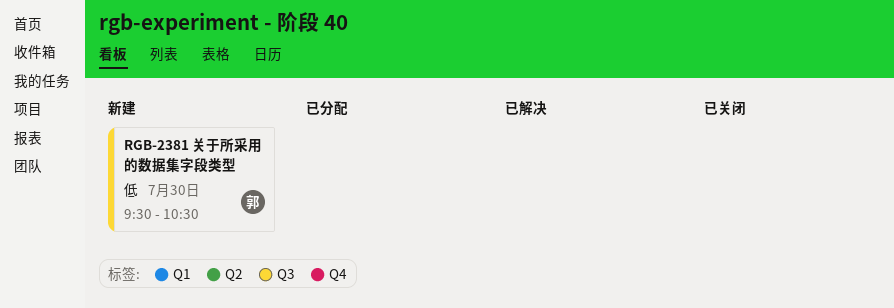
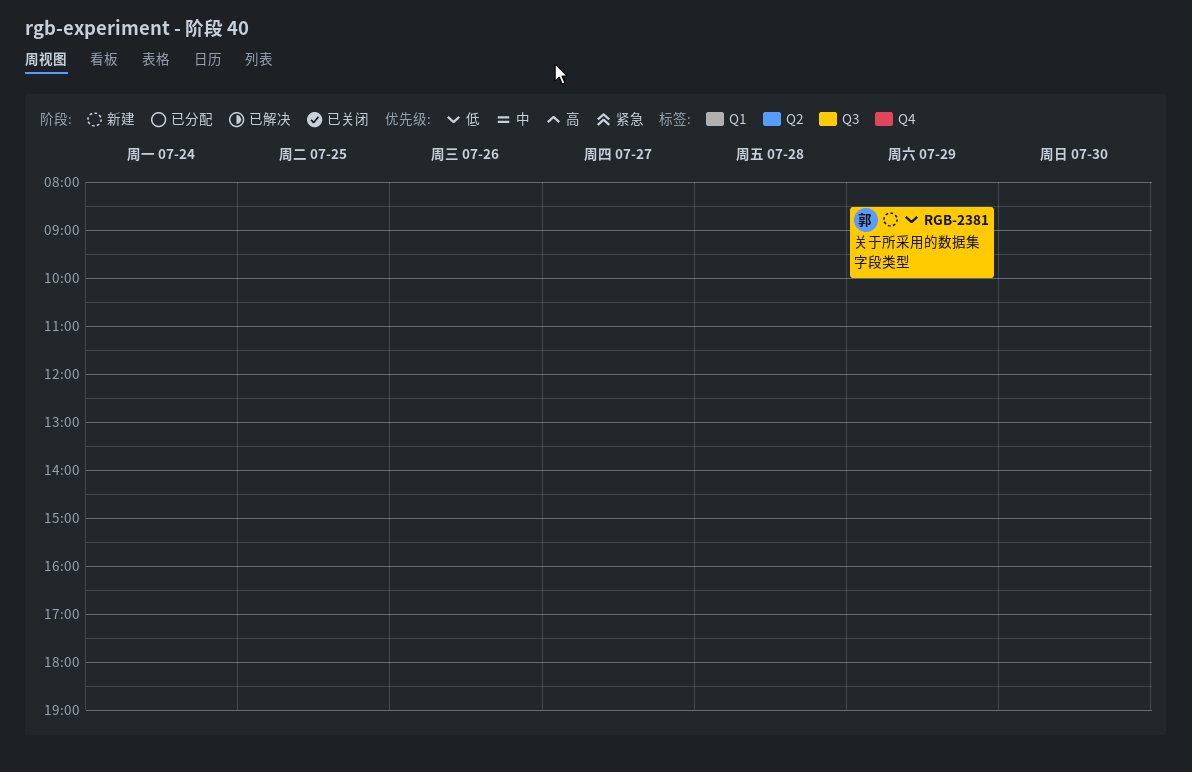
RGB-2381, day: Jul 30 -> Jul 29
RGB-2381, begins: 09:30 -> 08:30
RGB-2381, ends: 10:30 -> 10:00

